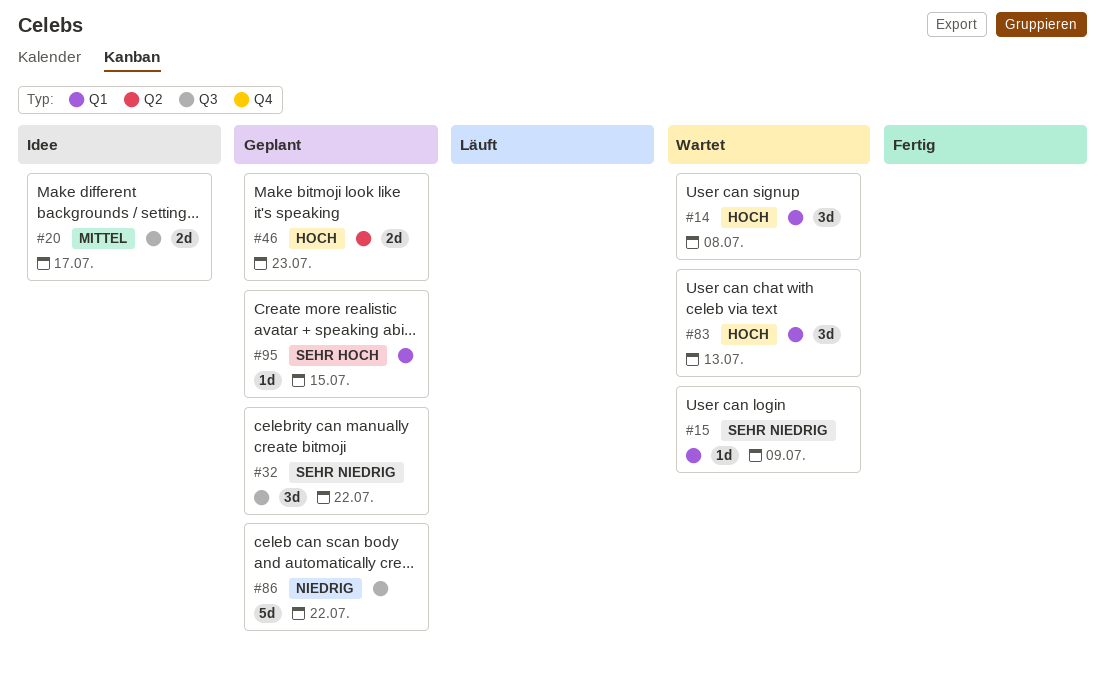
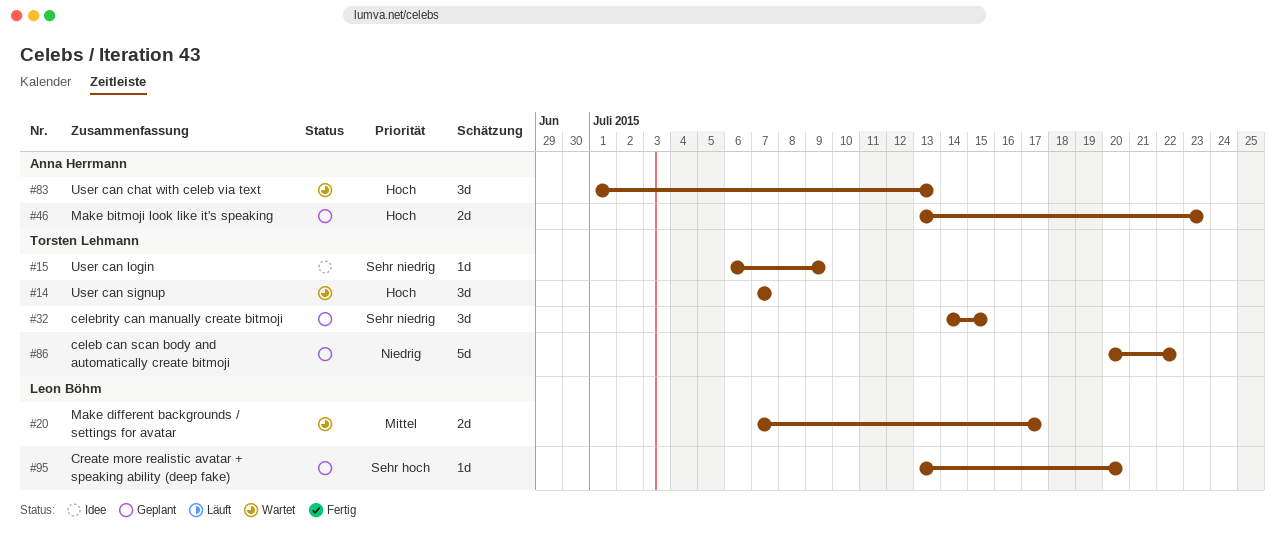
#14, due: Jul 8 -> Jul 7
#15, status: Wartet -> Idee
#20, status: Idee -> Wartet
#32, due: Jul 22 -> Jul 15
#95, due: Jul 15 -> Jul 20

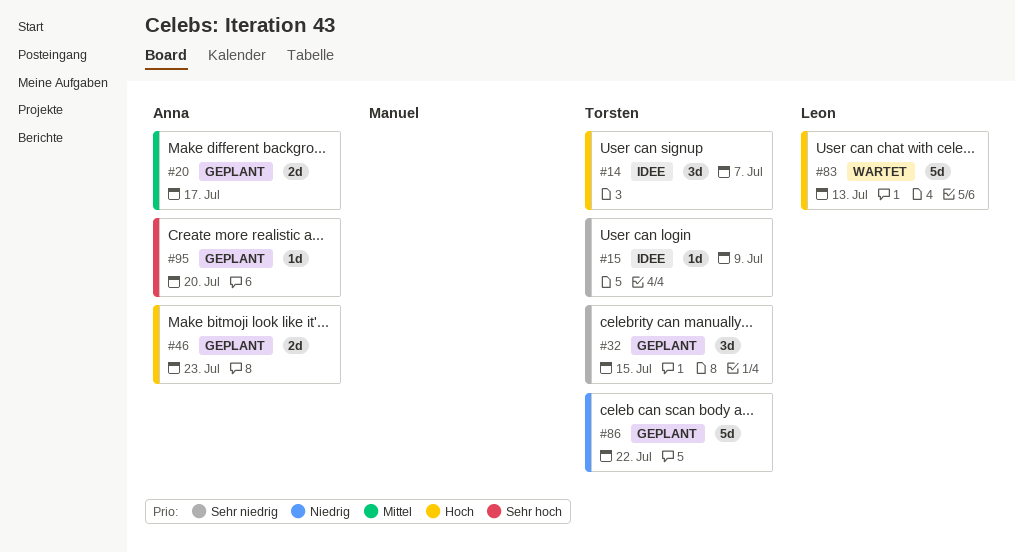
#14, status: Wartet -> Idee
#20, status: Wartet -> Geplant
#20, owner: Leon Böhm -> Anna Herrmann
#83, owner: Anna Herrmann -> Leon Böhm
#83, estimate: 3d -> 5d
#95, owner: Leon Böhm -> Anna Herrmann

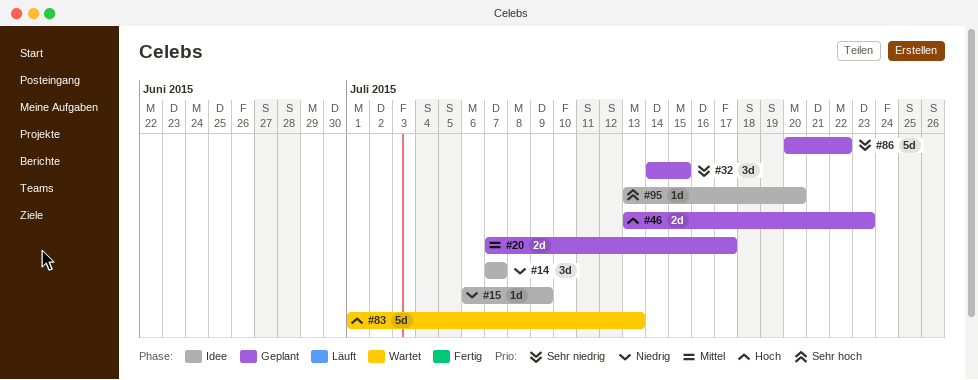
#14, priority: Hoch -> Niedrig
#15, priority: Sehr niedrig -> Niedrig
#86, priority: Niedrig -> Sehr niedrig
#95, status: Geplant -> Idee

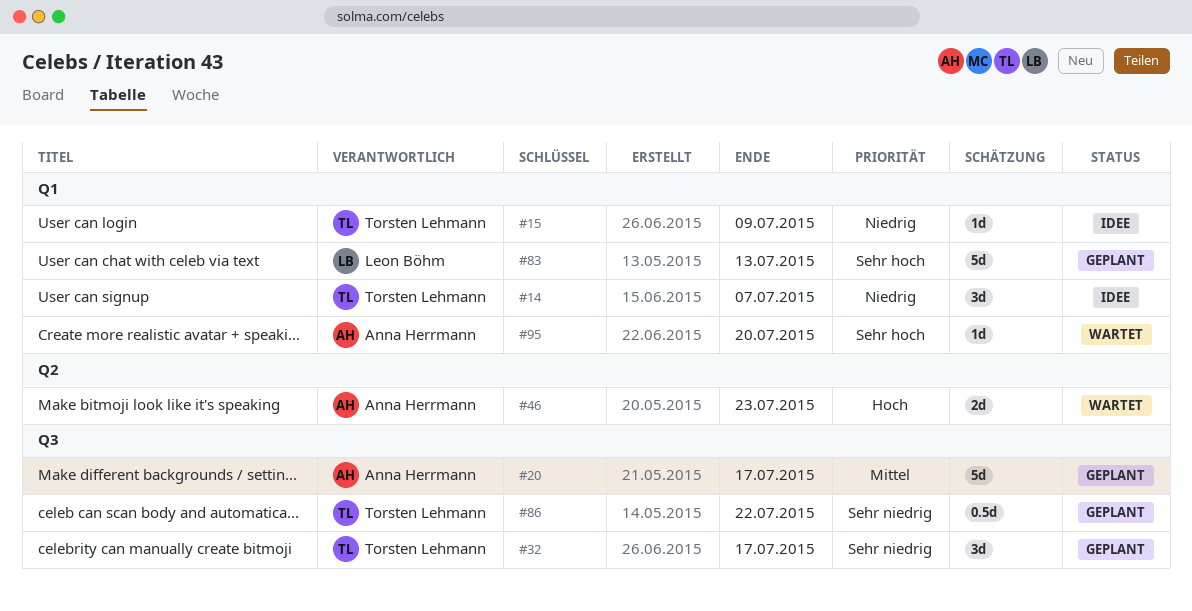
#20, estimate: 2d -> 5d
#32, due: Jul 15 -> Jul 17
#46, status: Geplant -> Wartet
#83, status: Wartet -> Geplant
#83, priority: Hoch -> Sehr hoch
#86, estimate: 5d -> 0.5d
#95, status: Idee -> Wartet

